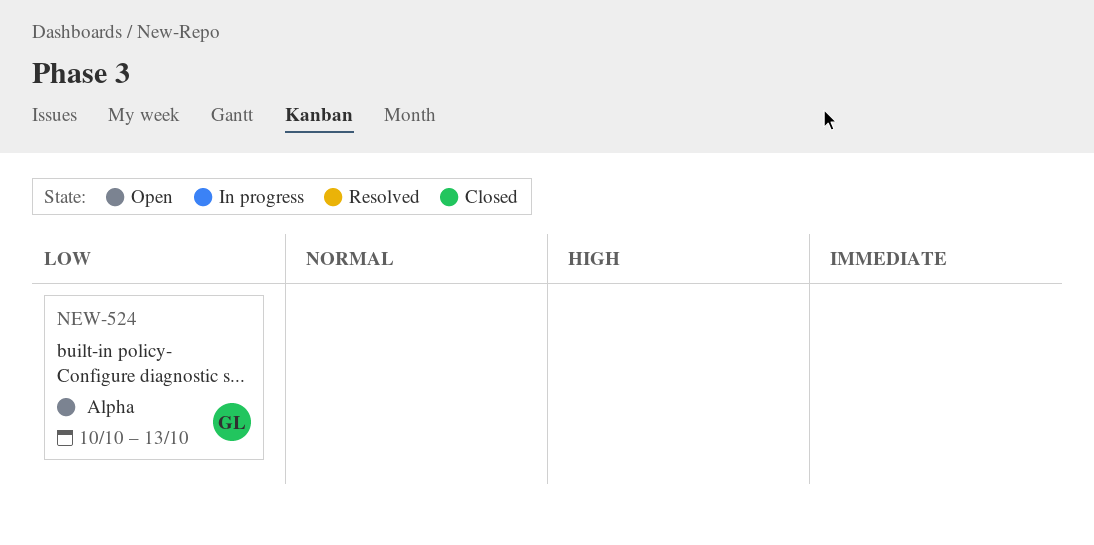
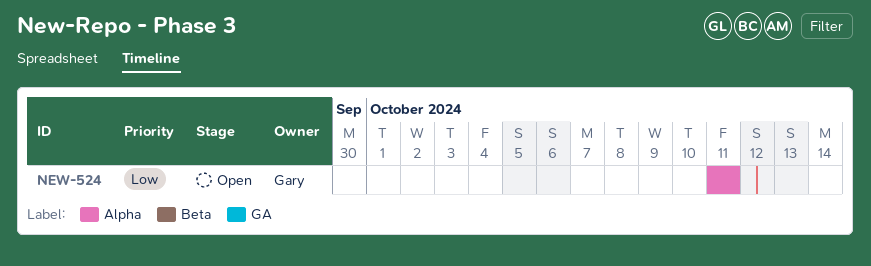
NEW-524, start: Oct 10 -> Oct 11
NEW-524, due: Oct 13 -> Oct 11

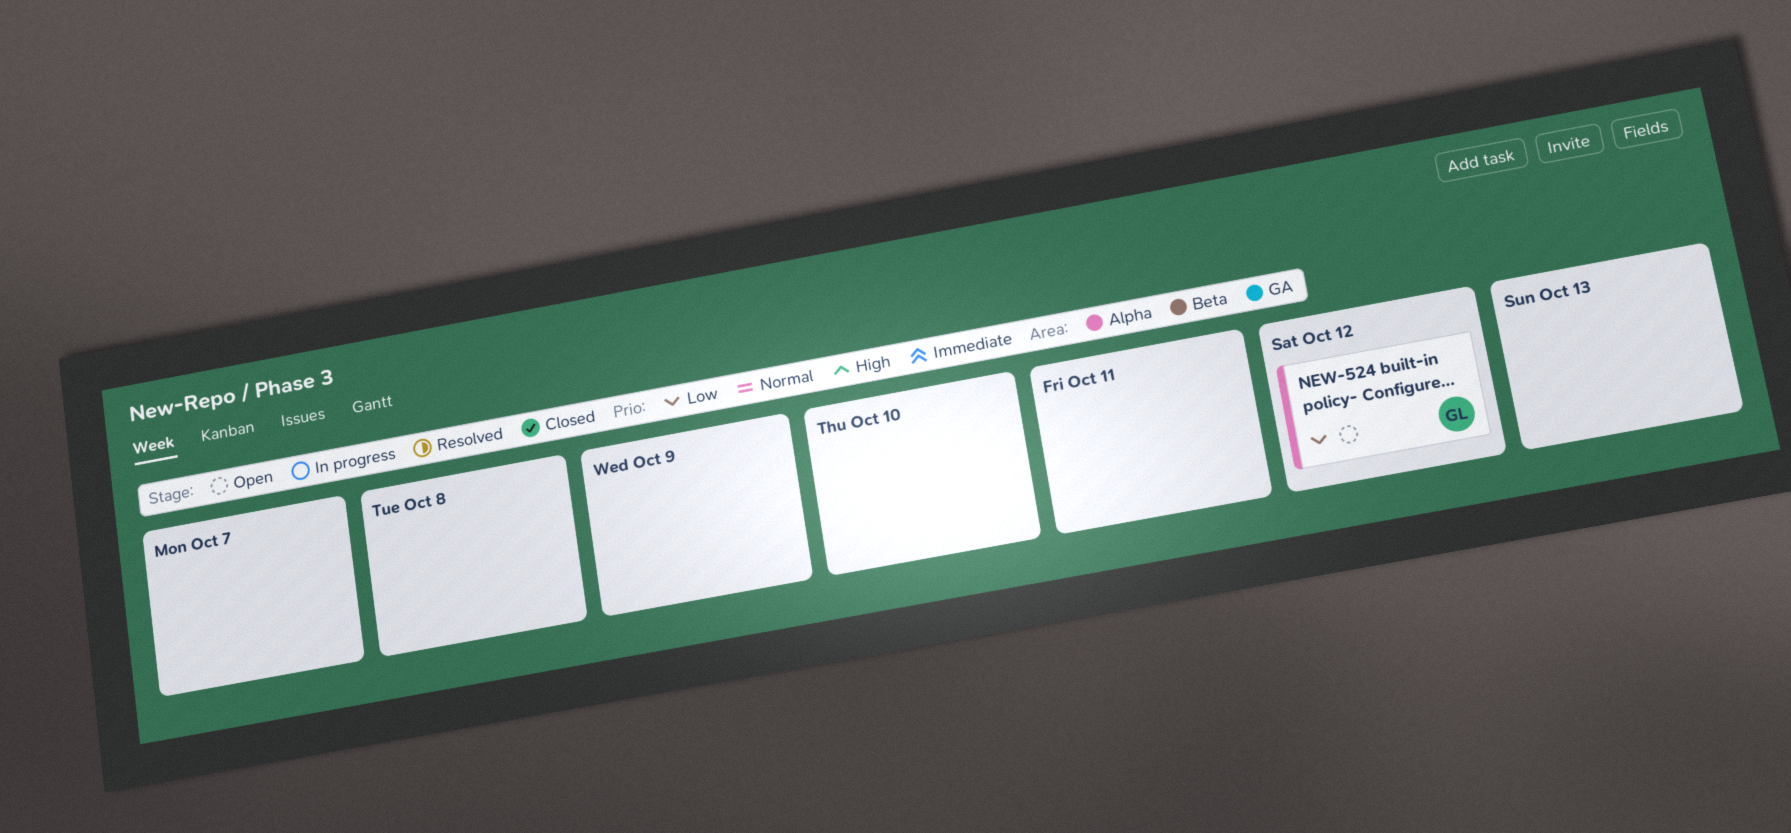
NEW-524, due: Oct 11 -> Oct 12

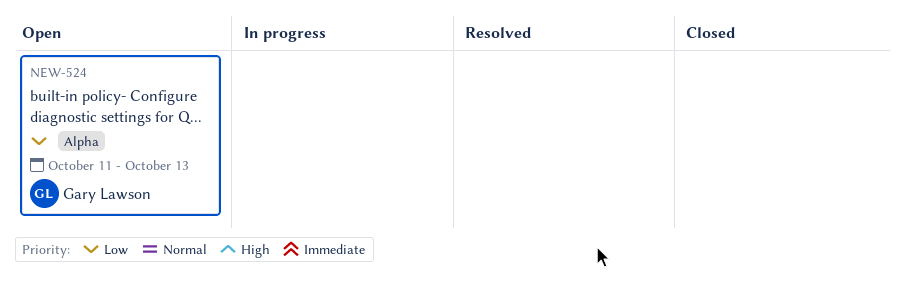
NEW-524, due: Oct 12 -> Oct 13

